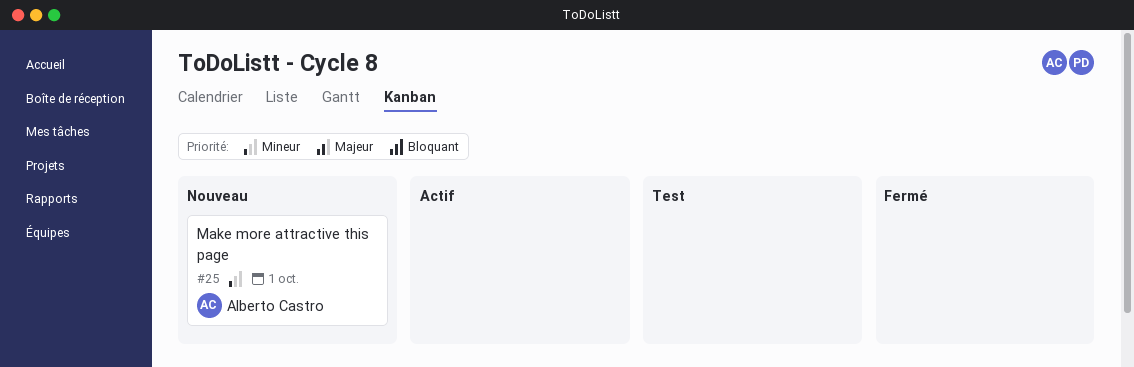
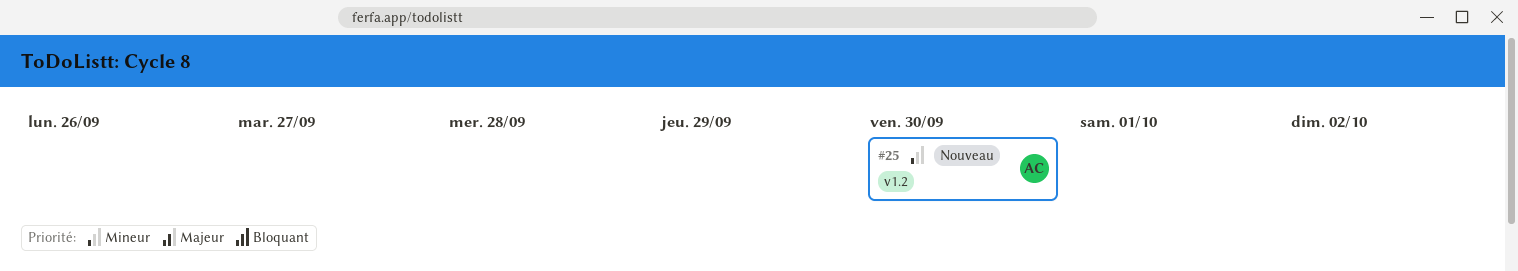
#25, due: Oct 1 -> Sep 30

